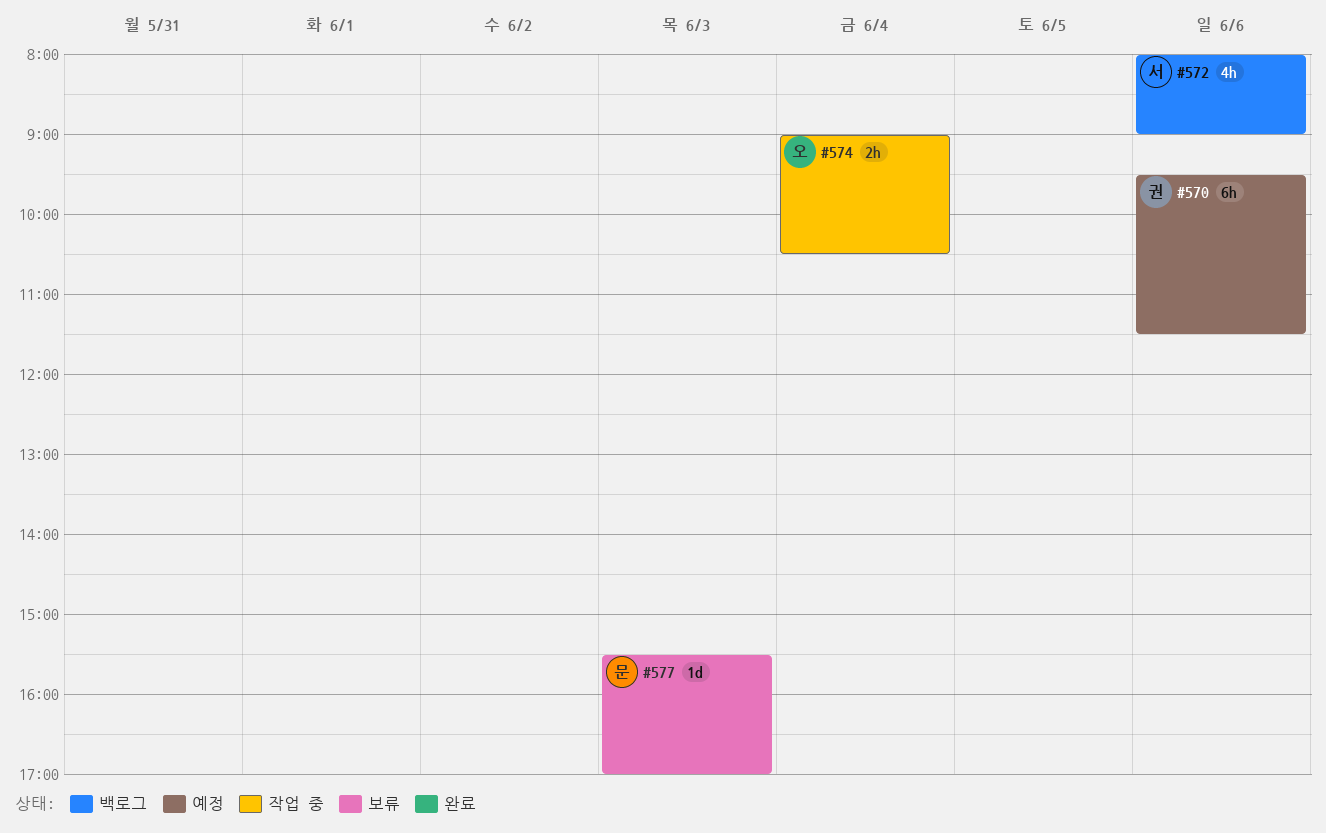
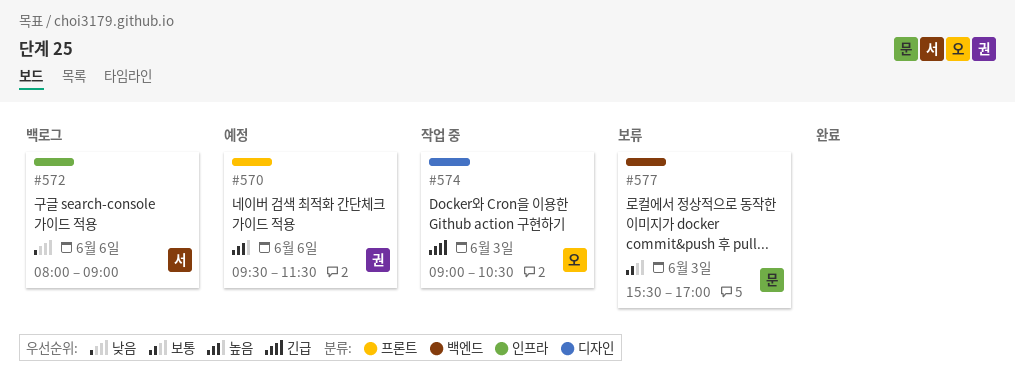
#574, day: Jun 4 -> Jun 3

